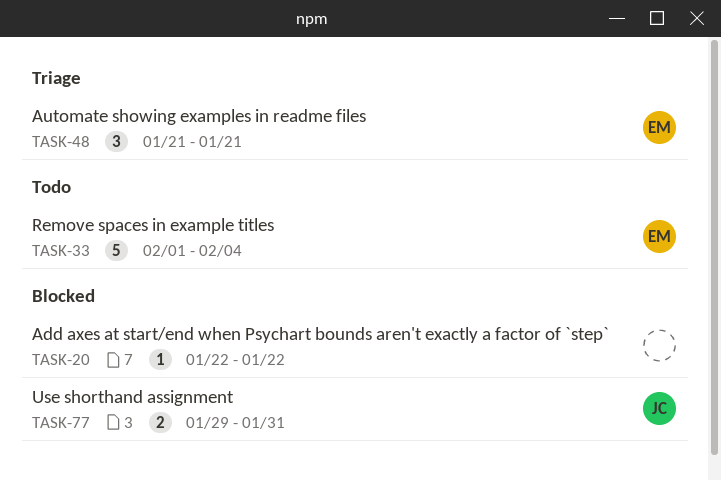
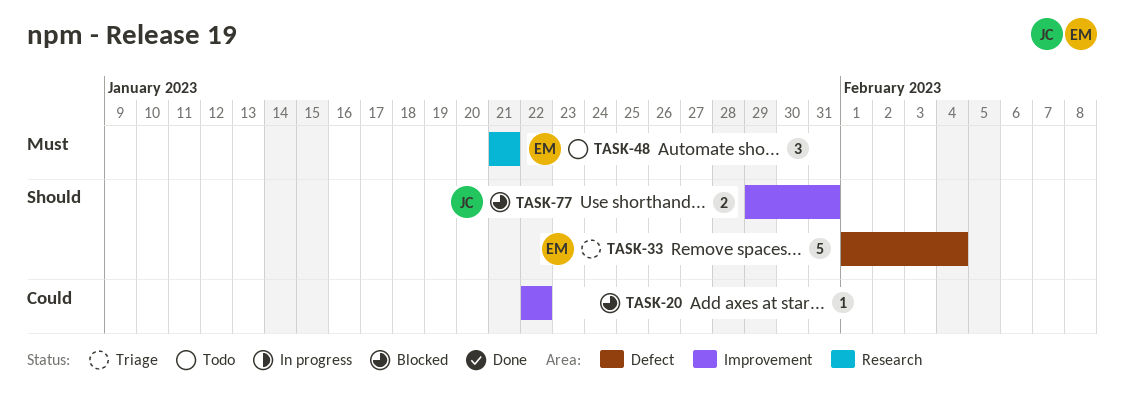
TASK-33, status: Todo -> Triage
TASK-48, status: Triage -> Todo

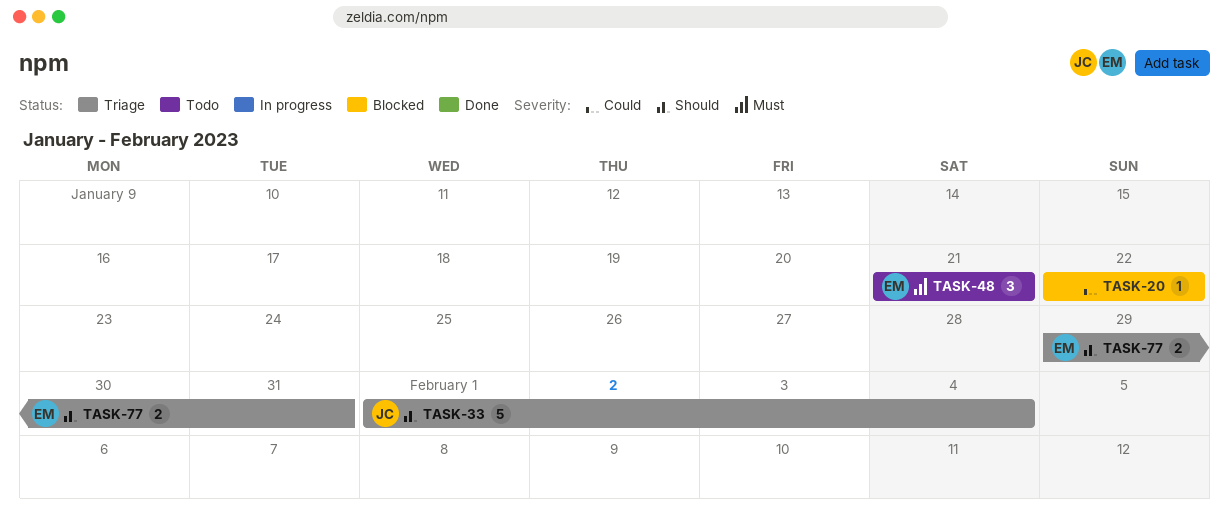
TASK-33, owner: EM -> JC
TASK-77, status: Blocked -> Triage
TASK-77, owner: JC -> EM

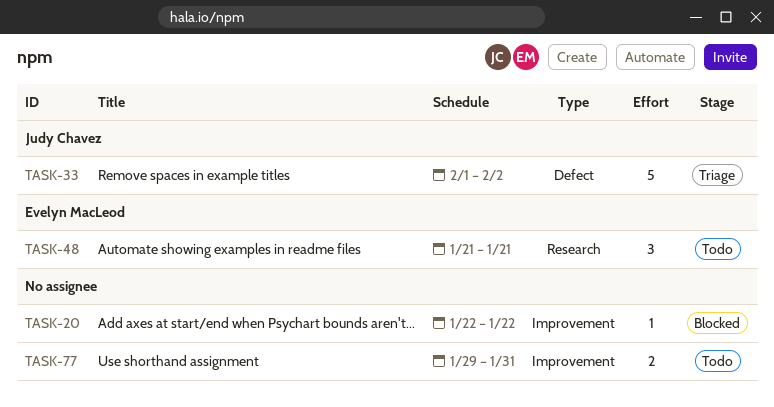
TASK-33, due: Feb 4 -> Feb 2
TASK-77, status: Triage -> Todo
TASK-77, owner: Evelyn MacLeod -> none

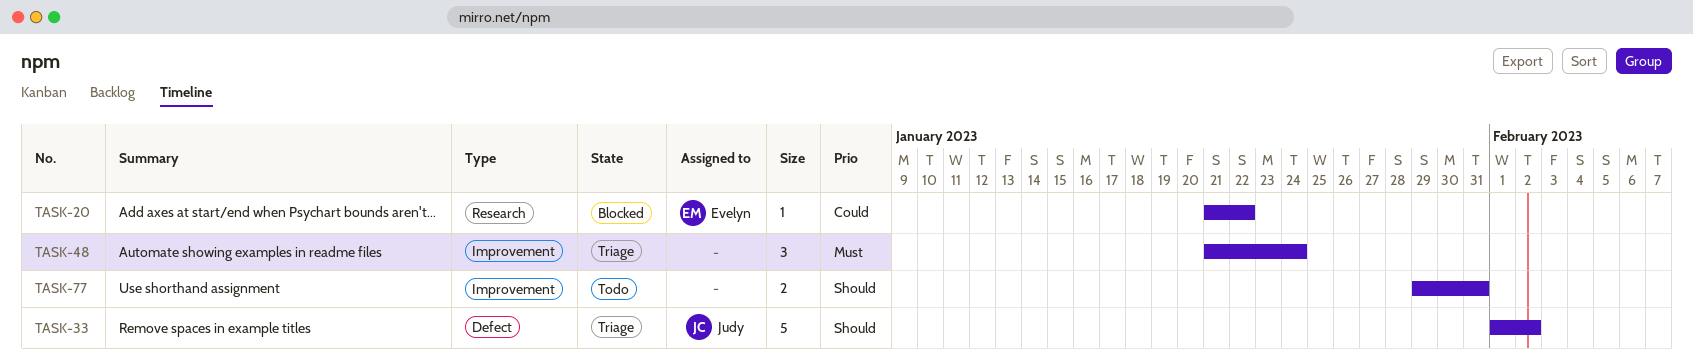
TASK-20, owner: none -> Evelyn MacLeod
TASK-20, label: Improvement -> Research
TASK-20, start: Jan 22 -> Jan 21
TASK-48, status: Todo -> Triage
TASK-48, owner: Evelyn MacLeod -> none
TASK-48, label: Research -> Improvement
TASK-48, due: Jan 21 -> Jan 24

